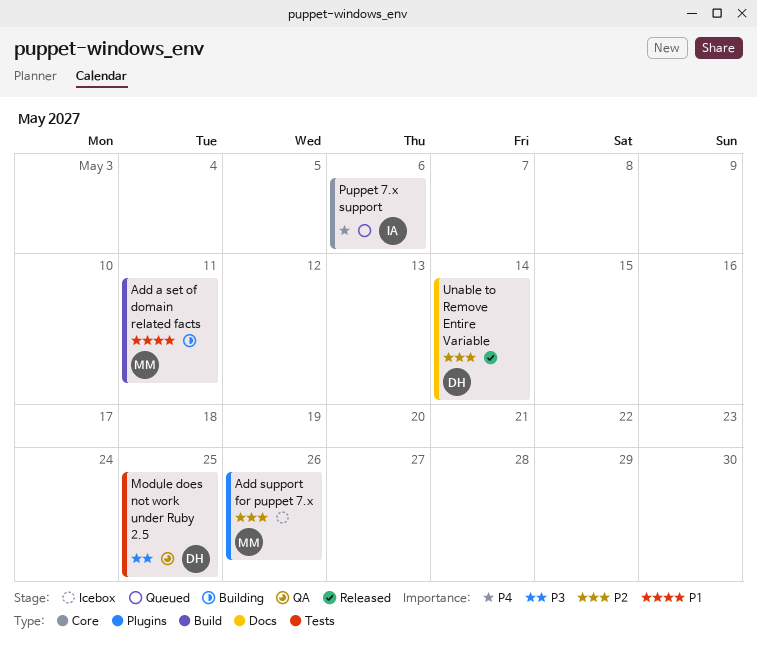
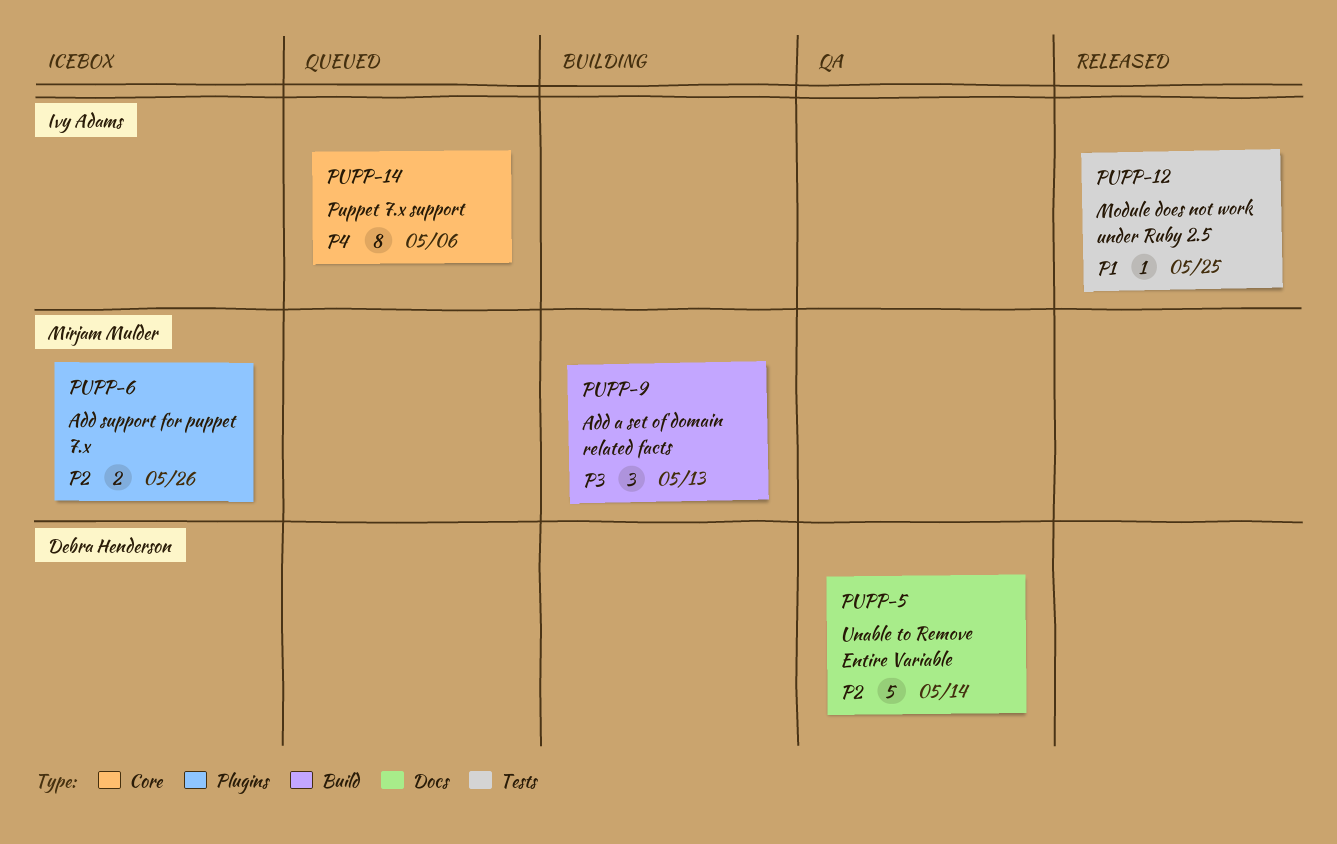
Add a set of domain related facts, priority: P1 -> P3
Add a set of domain related facts, due: May 11 -> May 13
Module does not work under Ruby 2.5, status: QA -> Released
Module does not work under Ruby 2.5, owner: Debra Henderson -> Ivy Adams
Module does not work under Ruby 2.5, priority: P3 -> P1
Unable to Remove Entire Variable, status: Released -> QA

